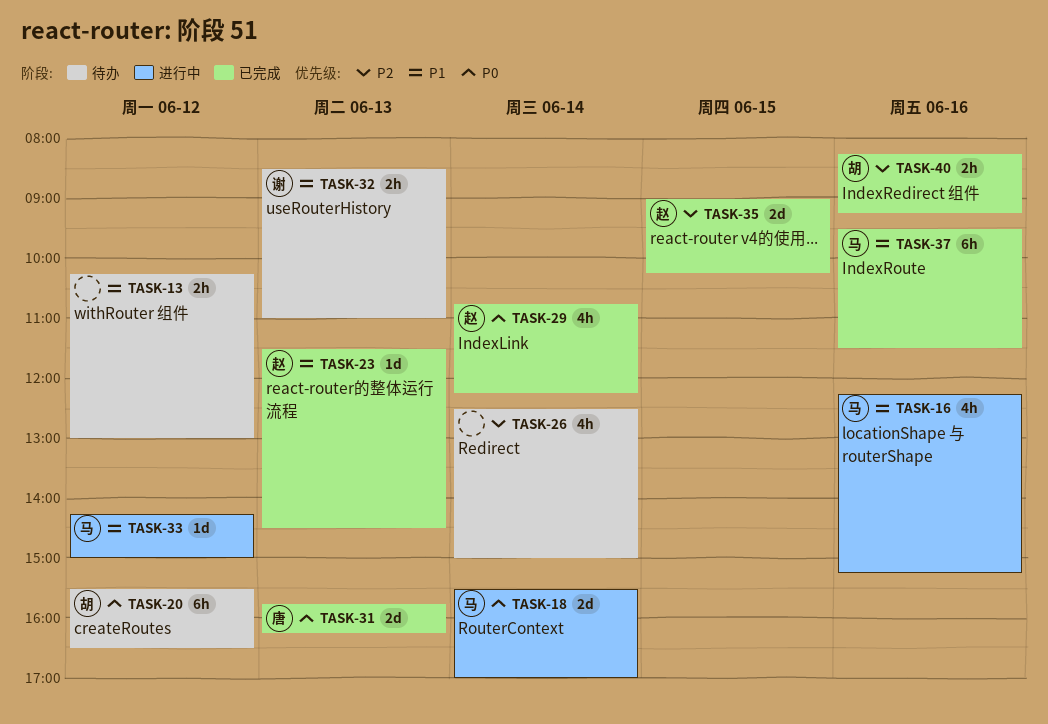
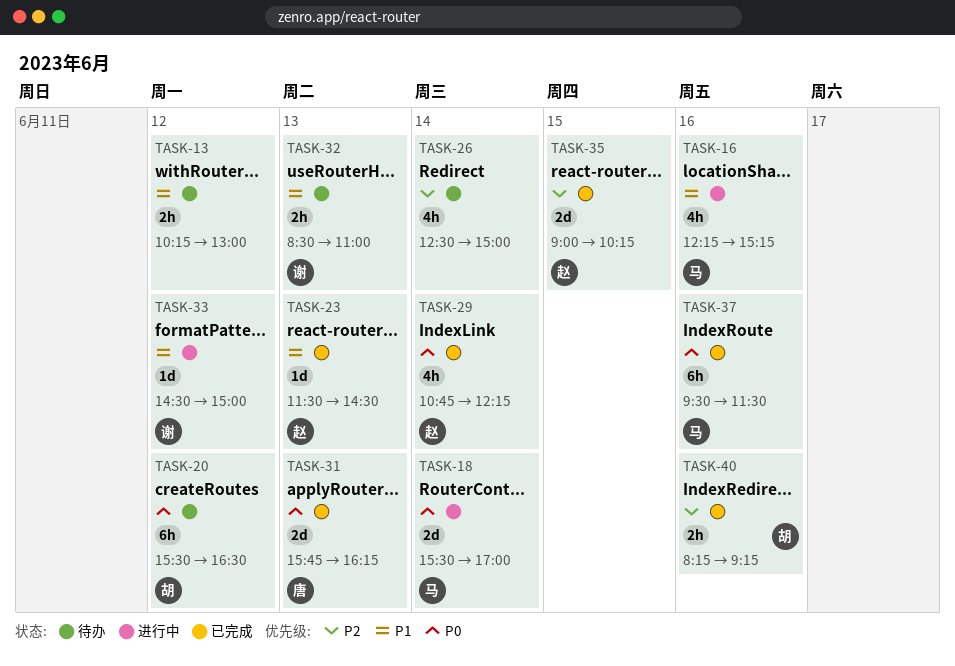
TASK-33, owner: 马 -> 谢
TASK-33, begins: 14:15 -> 14:30
TASK-37, priority: P1 -> P0

